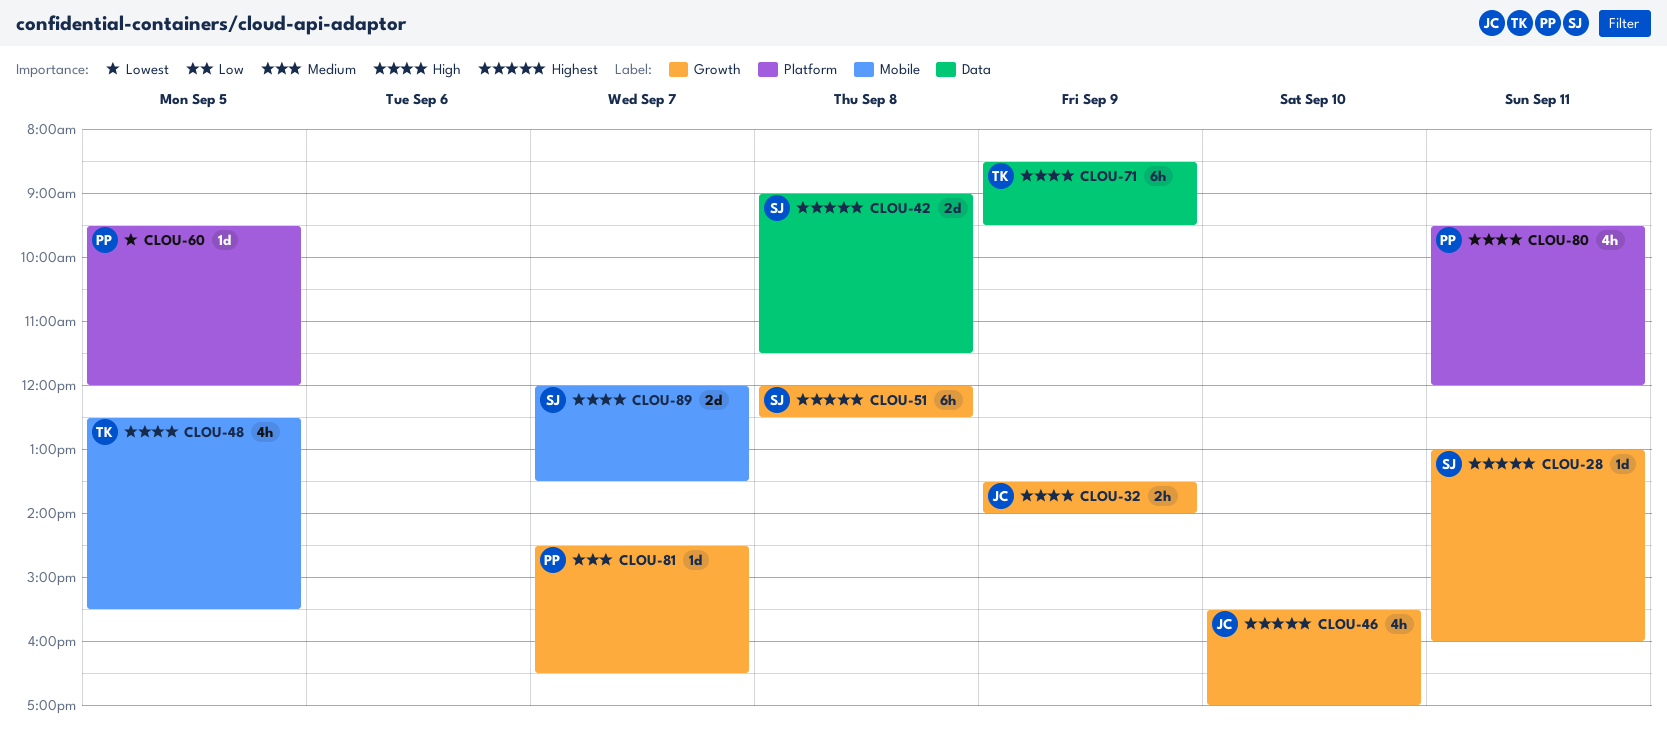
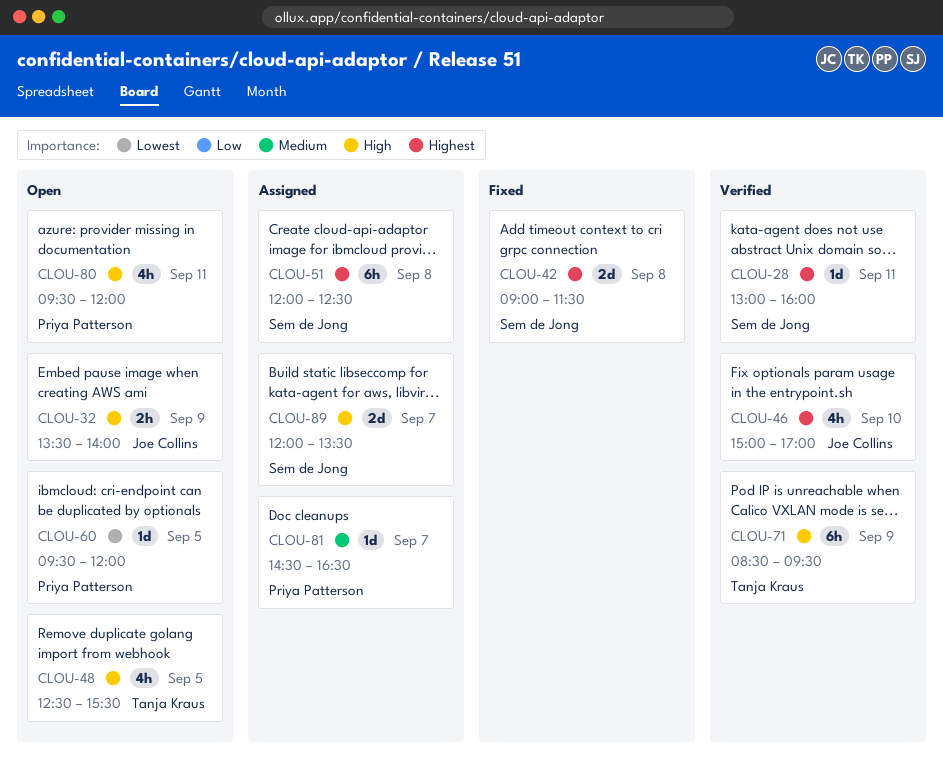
CLOU-46, begins: 15:30 -> 15:00

